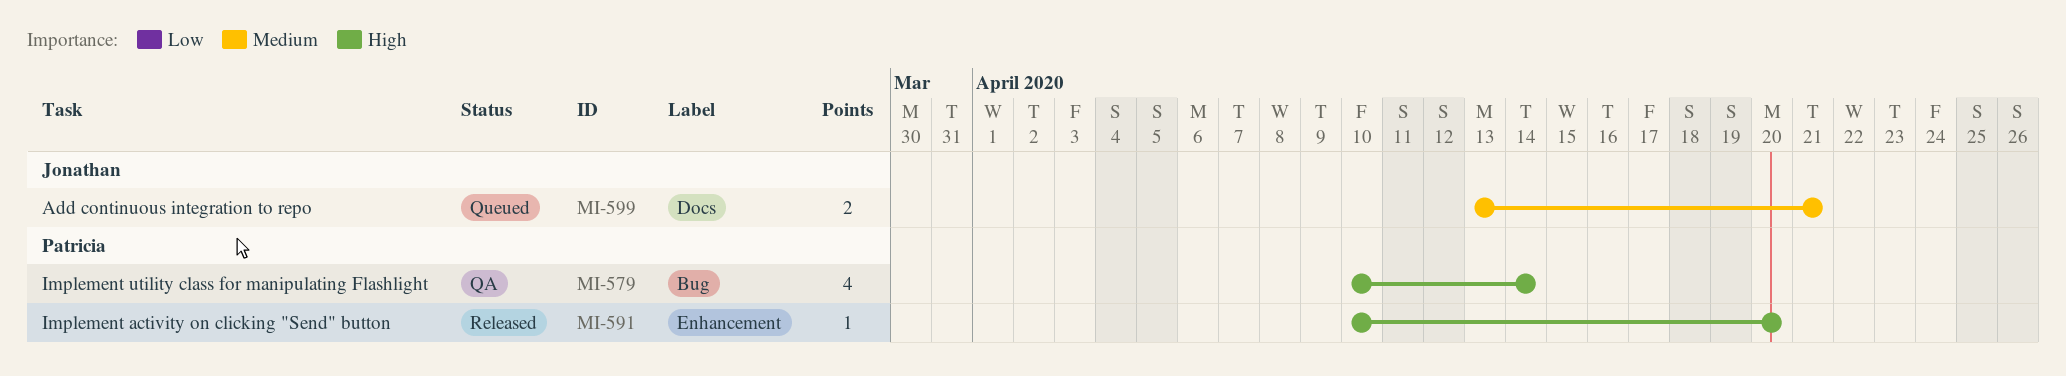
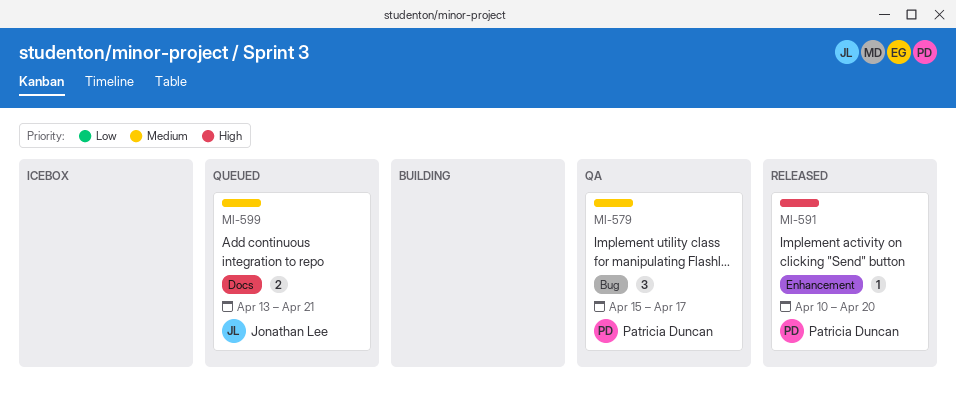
MI-579, priority: High -> Medium
MI-579, estimate: 4 -> 3
MI-579, start: Apr 10 -> Apr 15
MI-579, due: Apr 14 -> Apr 17

